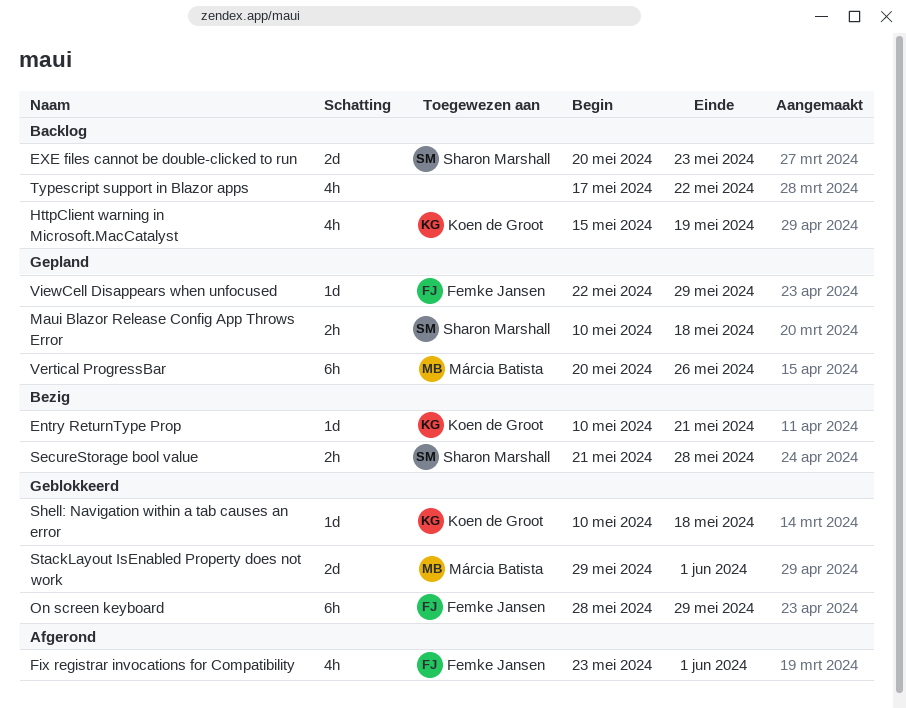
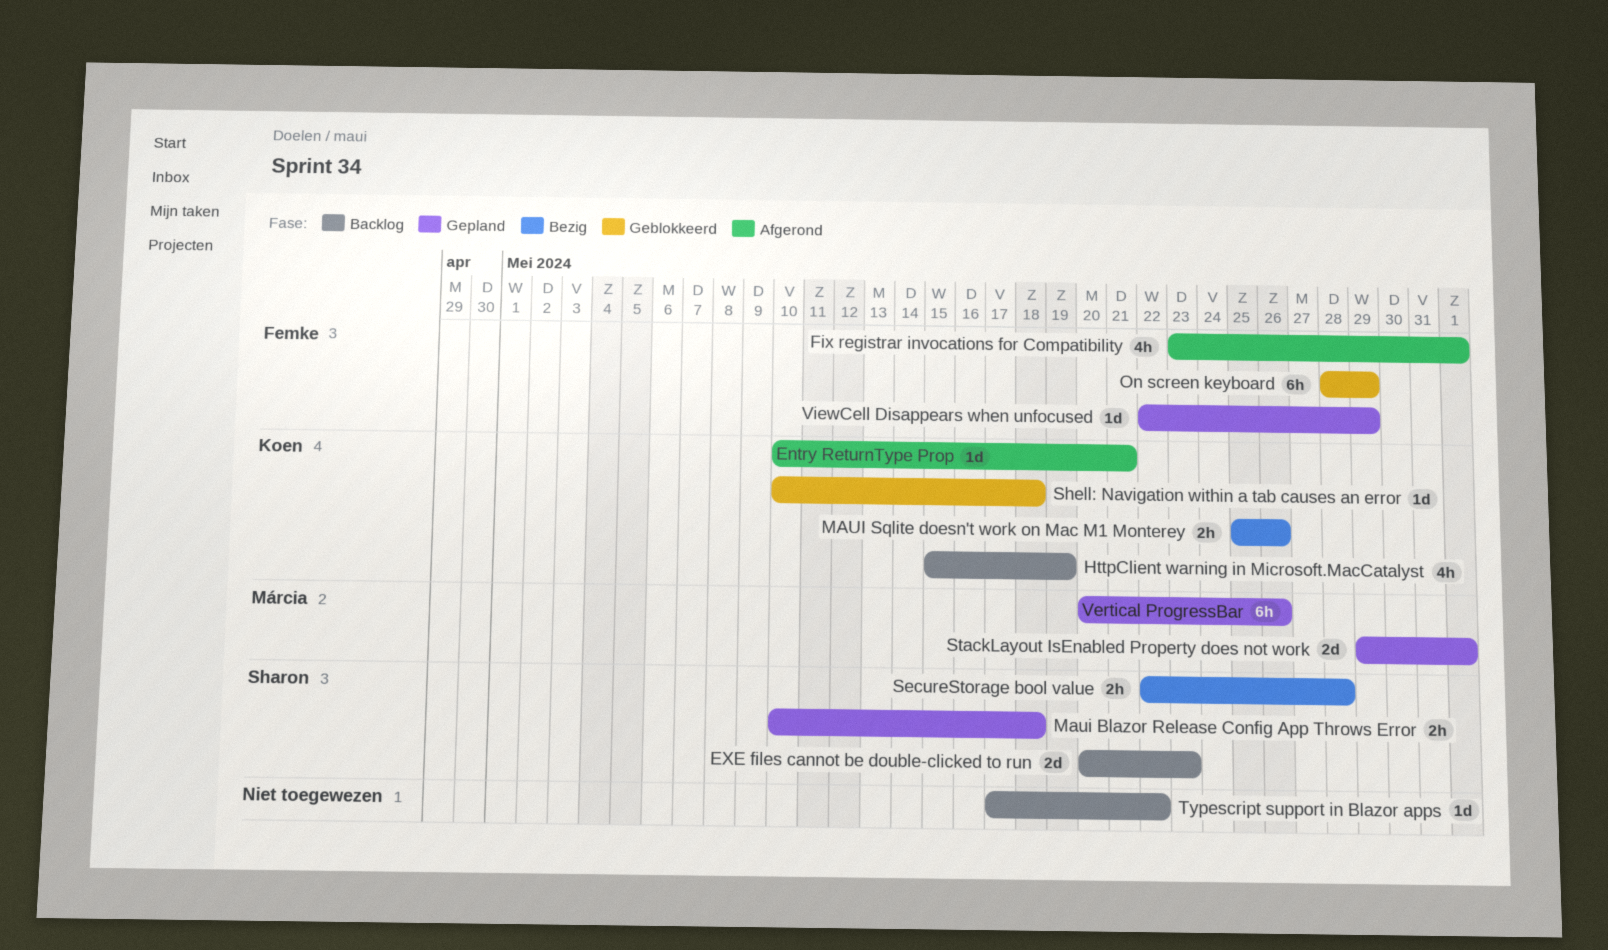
Entry ReturnType Prop, status: Bezig -> Afgerond
MAUI Sqlite doesn't work on Mac M1 Monterey: none -> present
SecureStorage bool value, start: May 21 -> May 22
StackLayout IsEnabled Property does not work, status: Geblokkeerd -> Gepland
Typescript support in Blazor apps, estimate: 4h -> 1d

